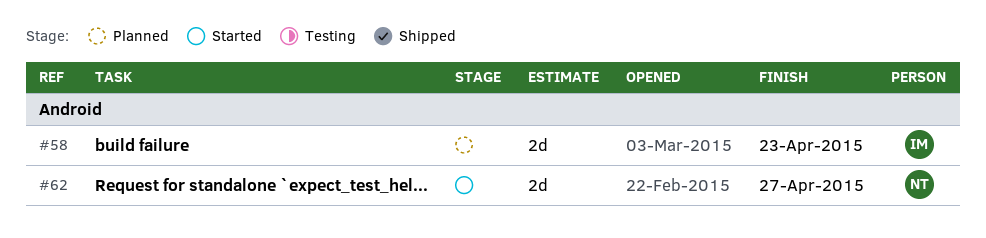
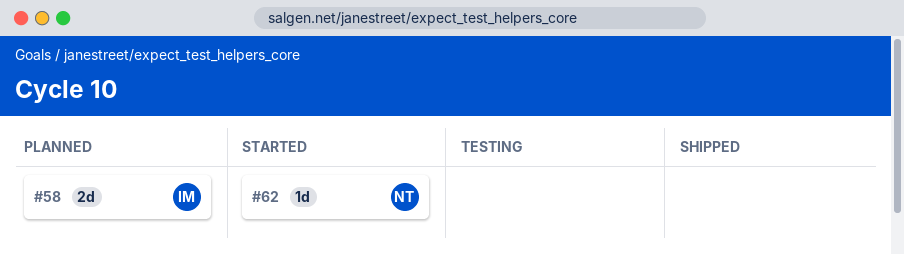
#62, estimate: 2d -> 1d

